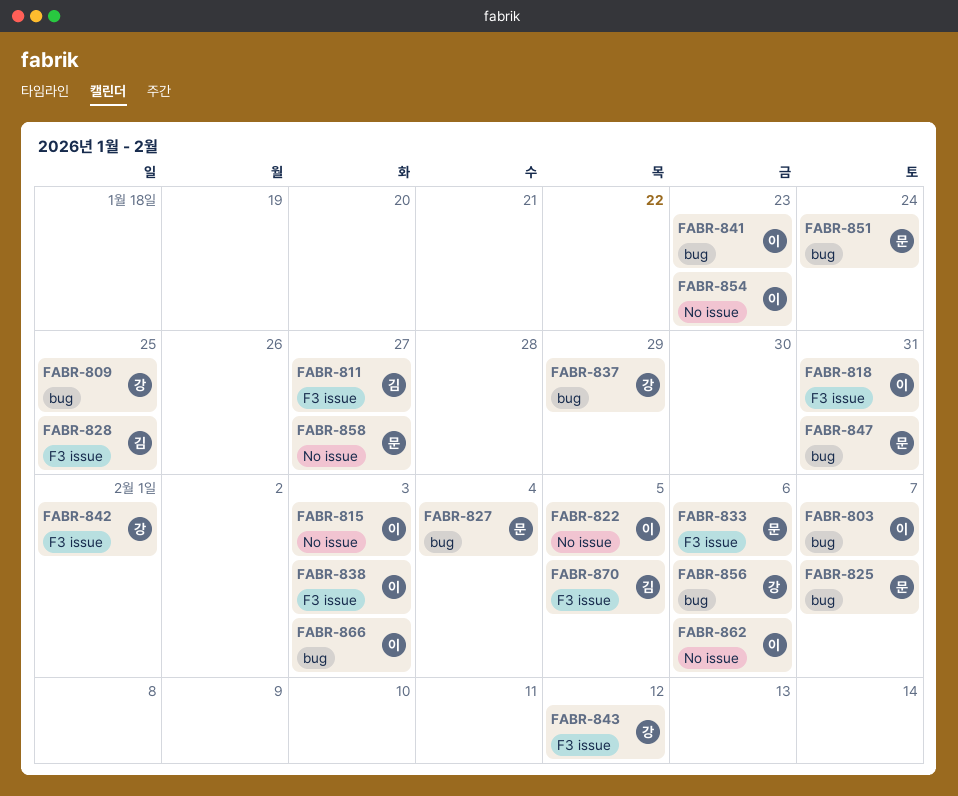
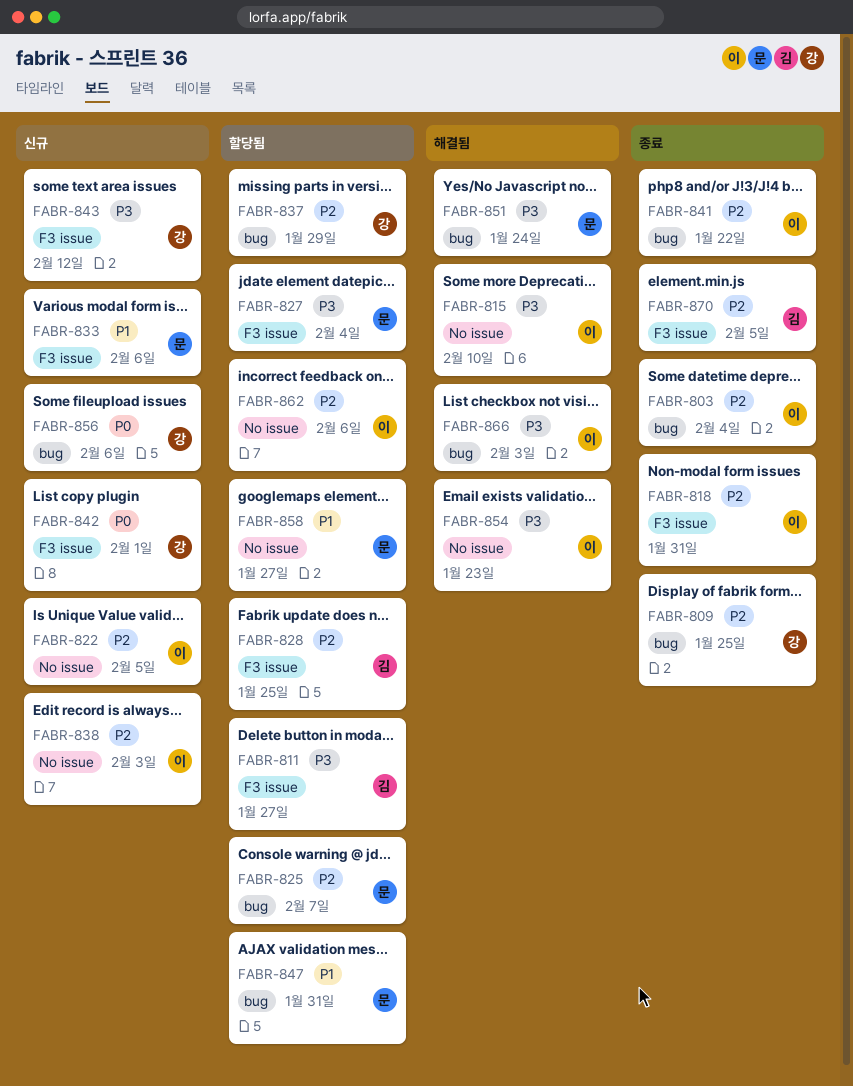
FABR-803, due: Feb 7 -> Feb 4
FABR-815, due: Feb 3 -> Feb 10
FABR-827, label: bug -> F3 issue
FABR-838, label: F3 issue -> No issue
FABR-841, due: Jan 23 -> Jan 22

